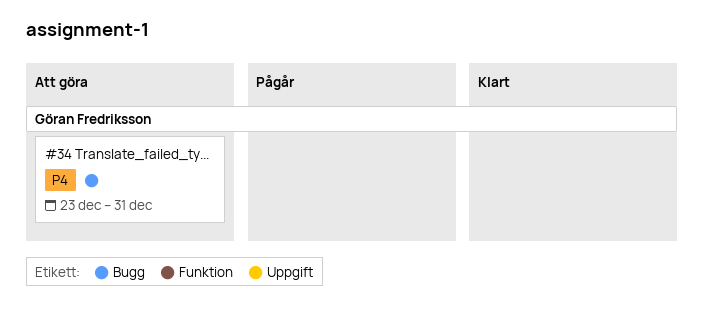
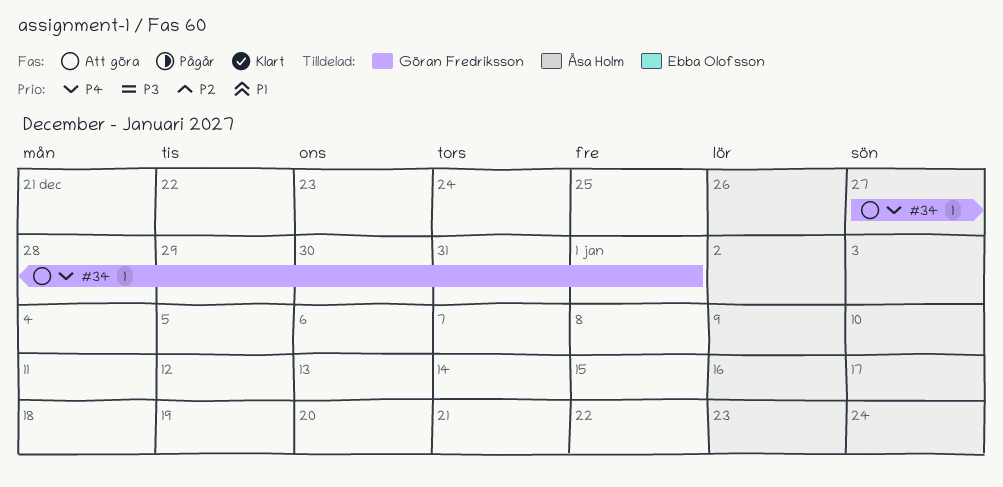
#34, start: Dec 23 -> Dec 27
#34, due: Dec 31 -> Jan 1

